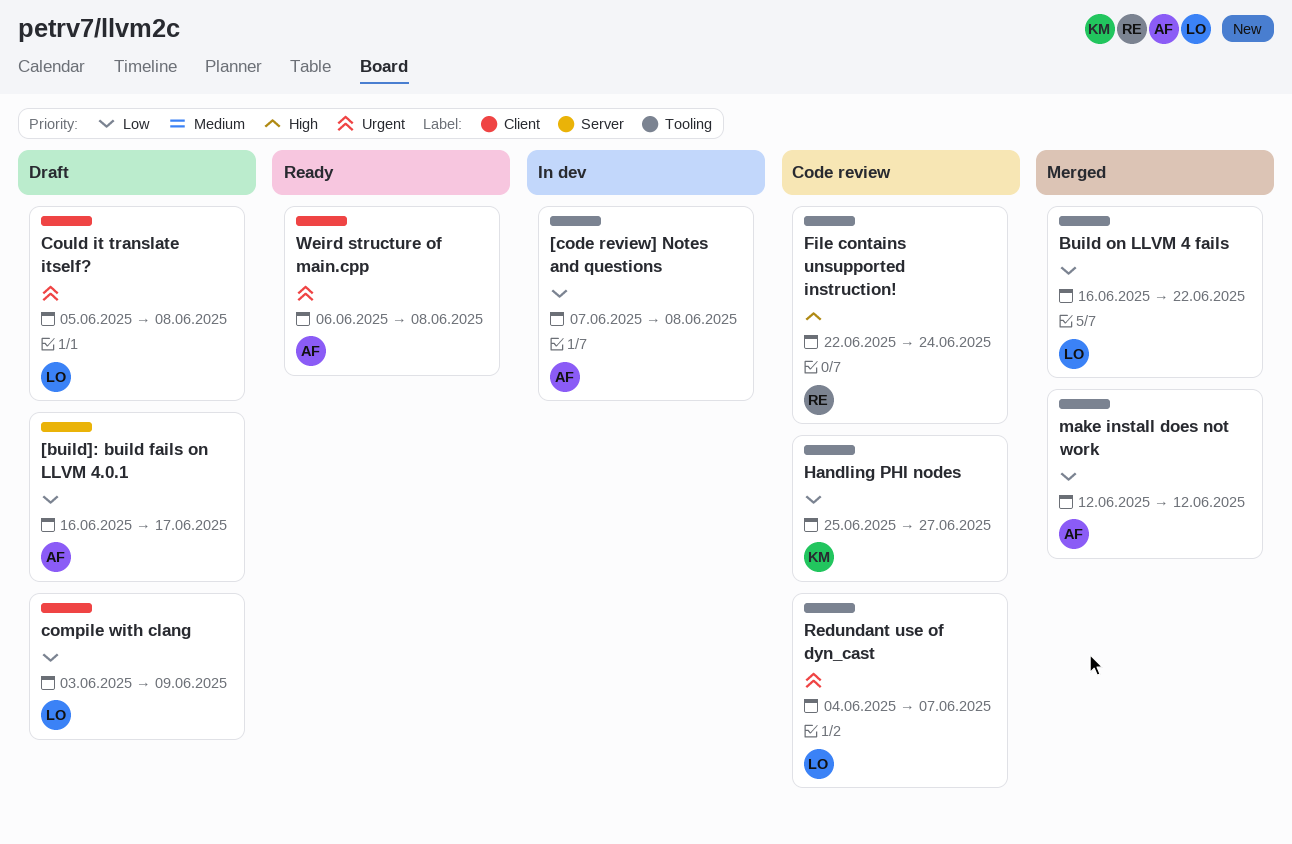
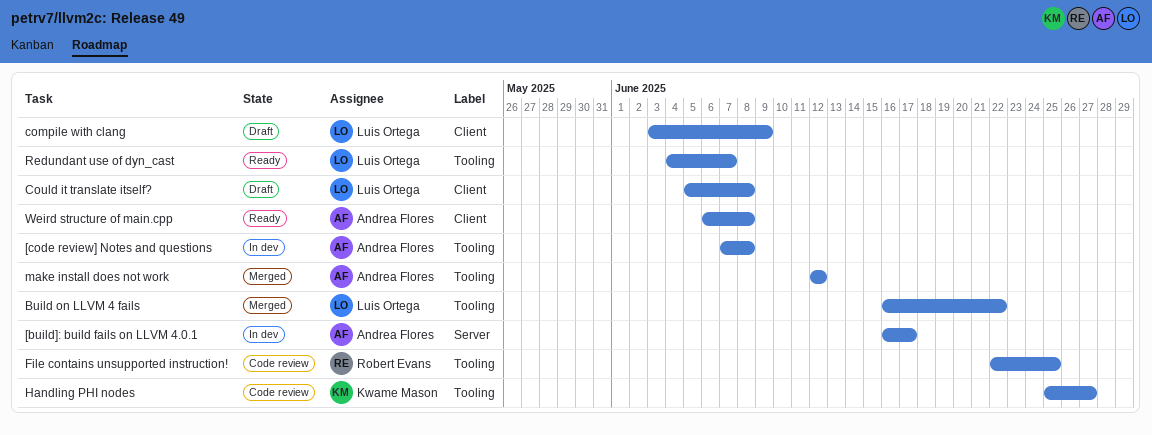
[build]: build fails on LLVM 4.0.1, status: Draft -> In dev
File contains unsupported instruction!, due: Jun 24 -> Jun 25
Redundant use of dyn_cast, status: Code review -> Ready

